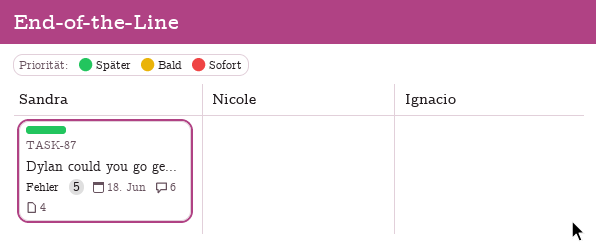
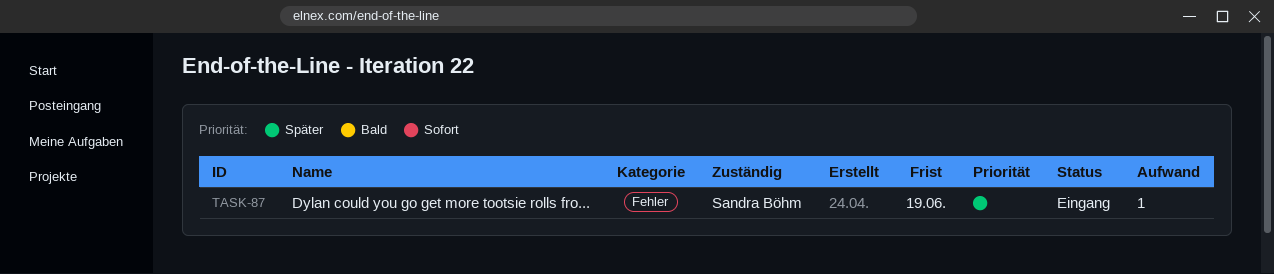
TASK-87, estimate: 5 -> 1
TASK-87, due: Jun 18 -> Jun 19

